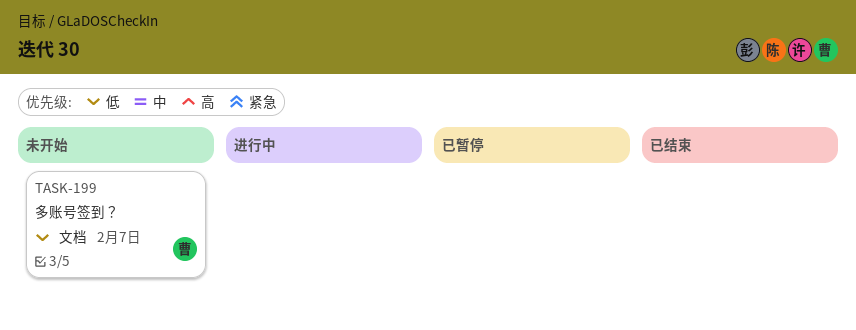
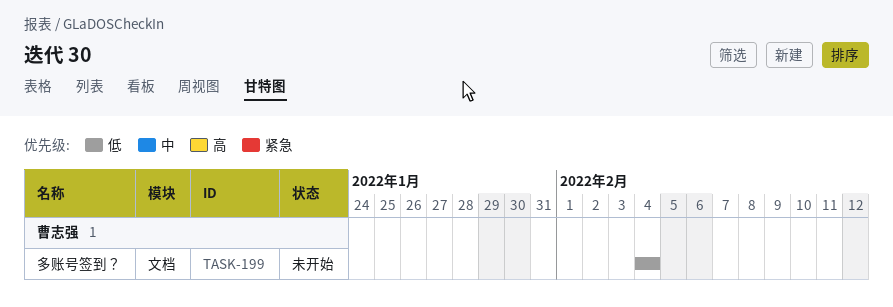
TASK-199, due: Feb 7 -> Feb 4

